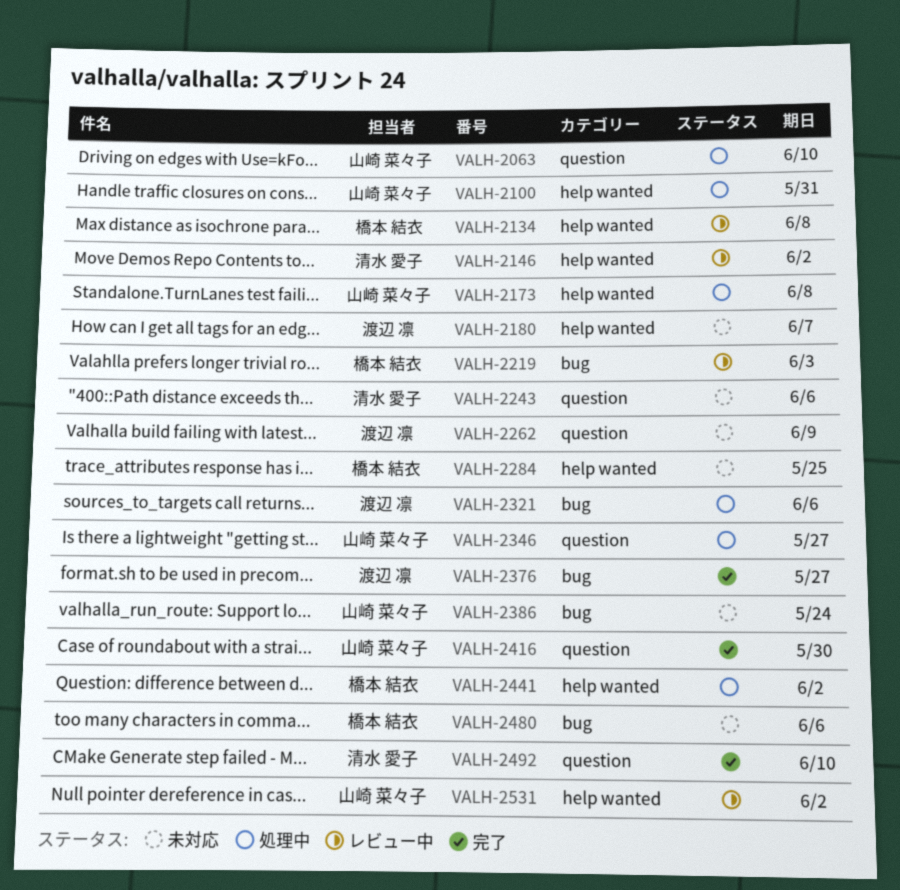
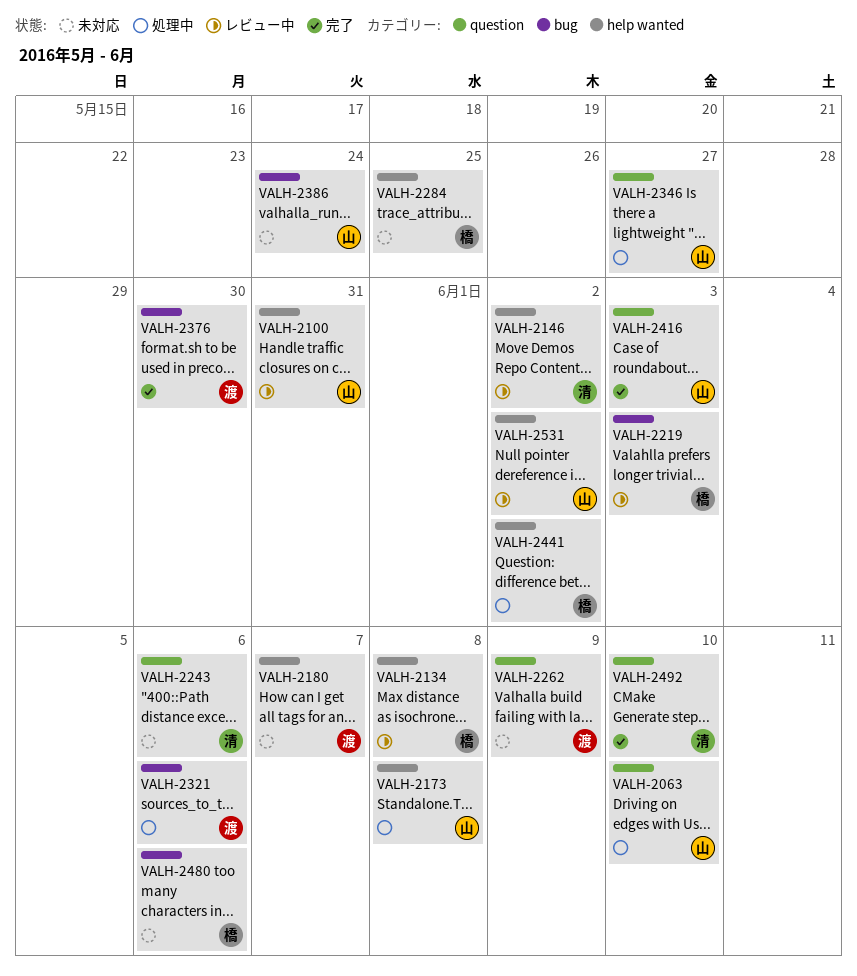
VALH-2100, status: 処理中 -> レビュー中
VALH-2376, due: May 27 -> May 30
VALH-2416, due: May 30 -> Jun 3

